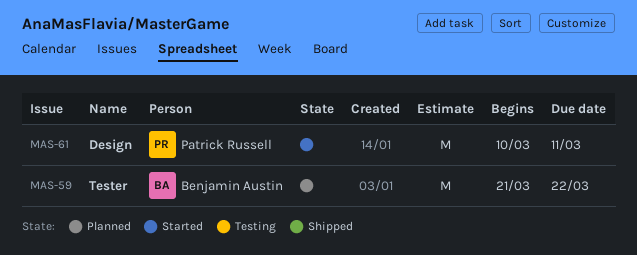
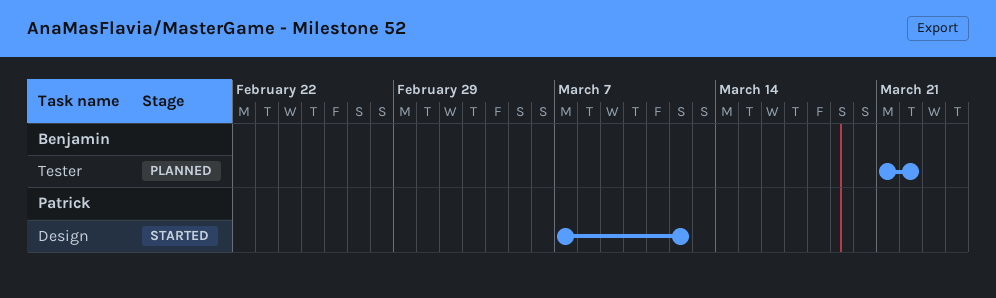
Design, start: Mar 10 -> Mar 7
Design, due: Mar 11 -> Mar 12

